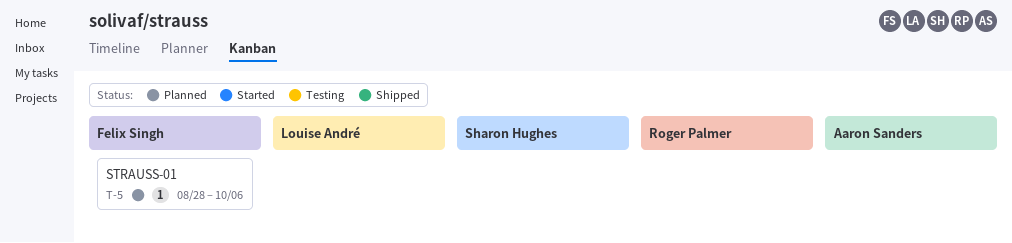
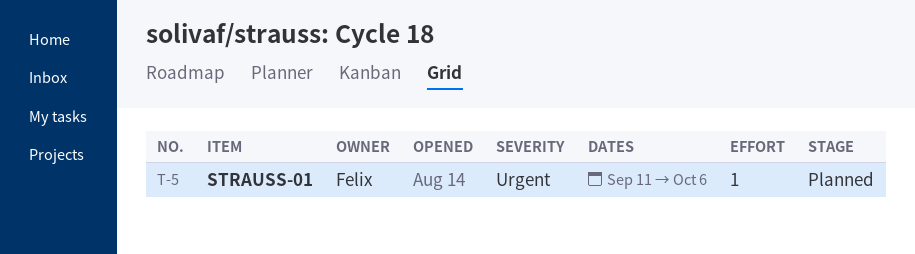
T-5, start: Aug 28 -> Sep 11

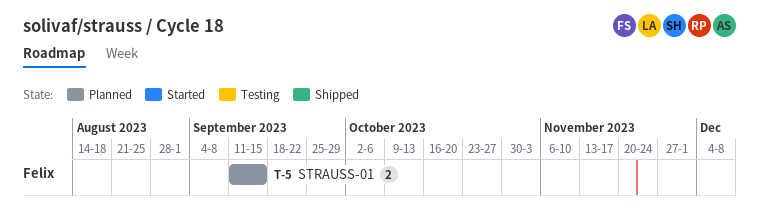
T-5, estimate: 1 -> 2
T-5, due: Oct 6 -> Sep 15

